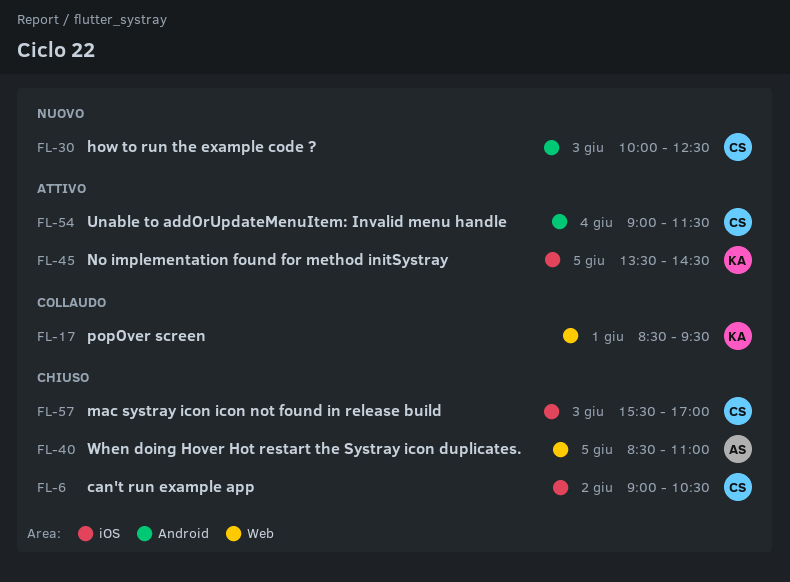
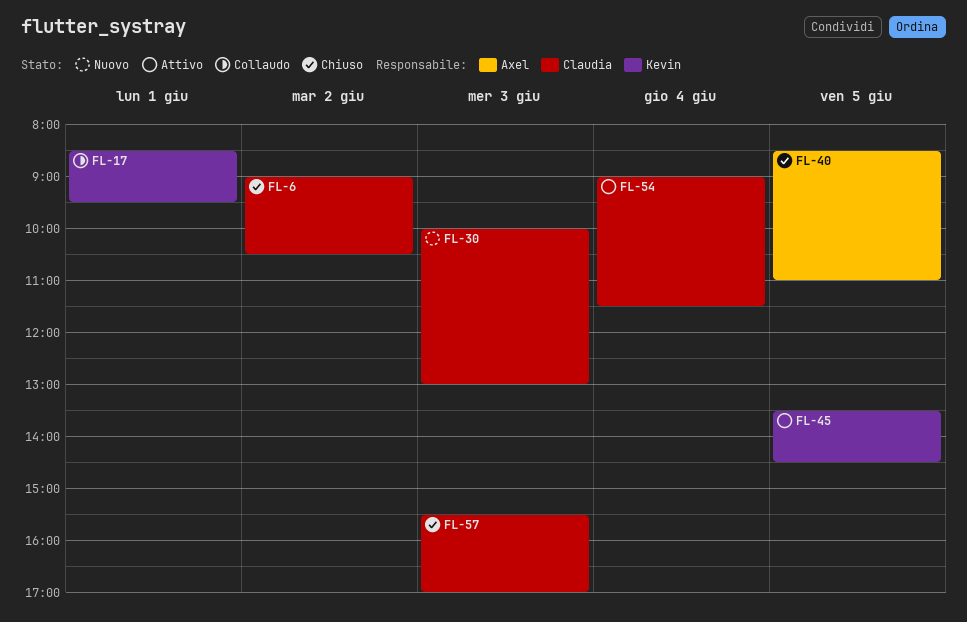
FL-30, ends: 12:30 -> 13:00

